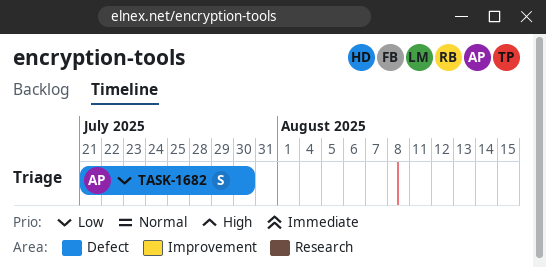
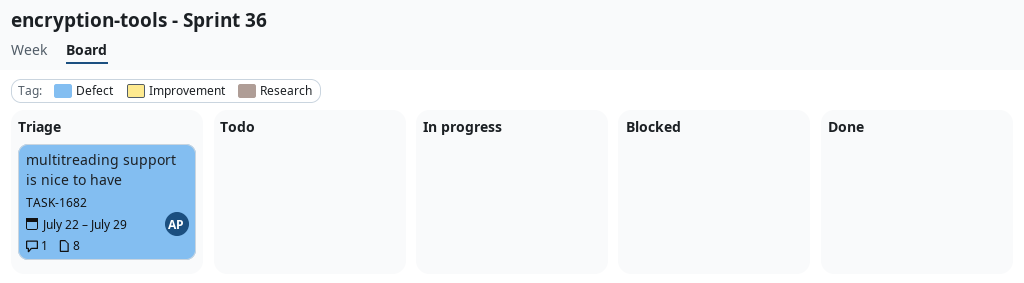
TASK-1682, start: Jul 21 -> Jul 22
TASK-1682, due: Jul 30 -> Jul 29

